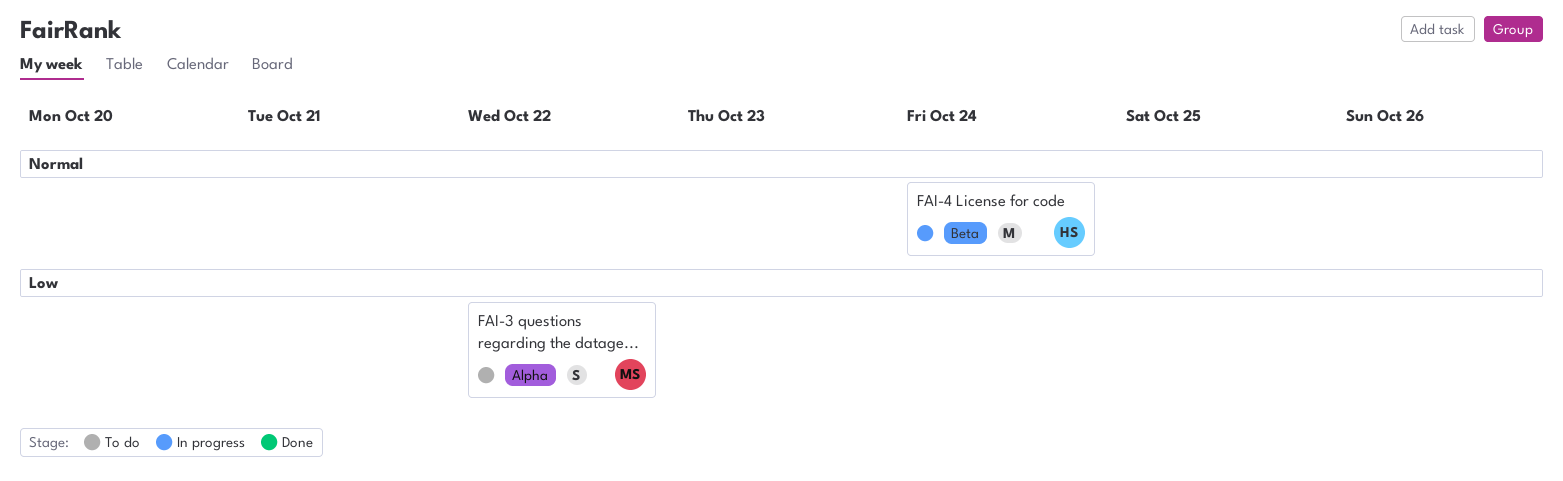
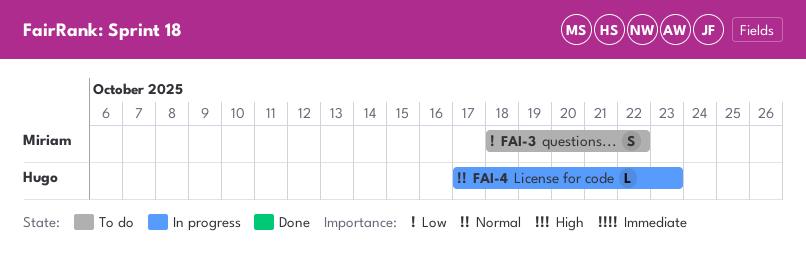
FAI-4, estimate: M -> L
FAI-4, due: Oct 24 -> Oct 23

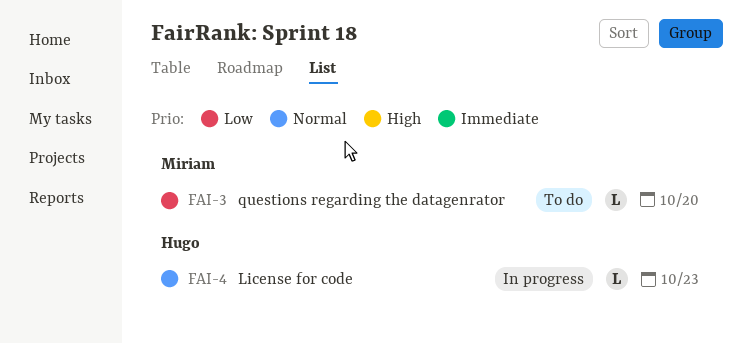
FAI-3, estimate: S -> L
FAI-3, due: Oct 22 -> Oct 20

